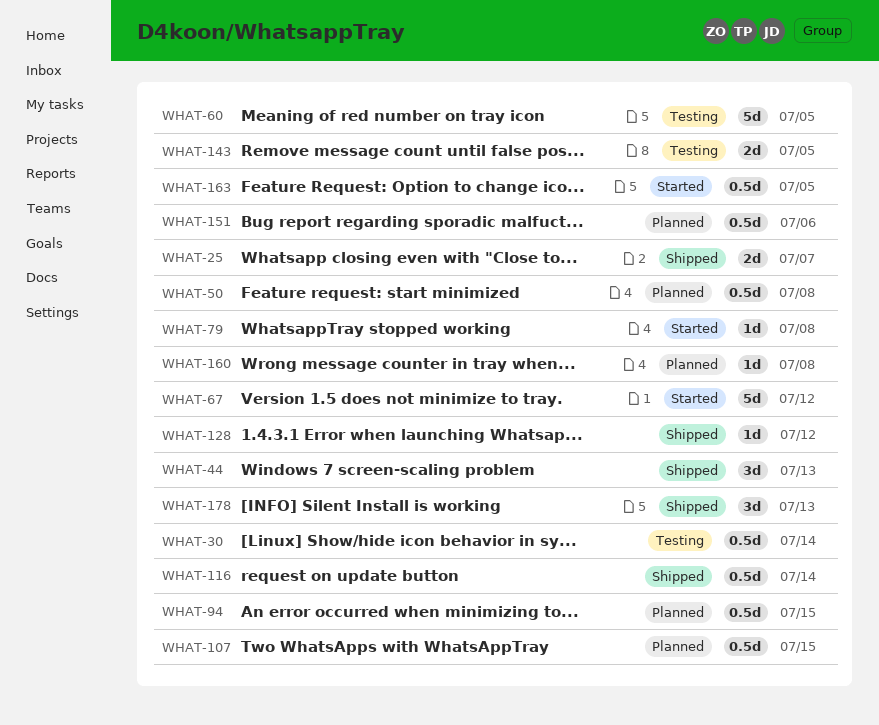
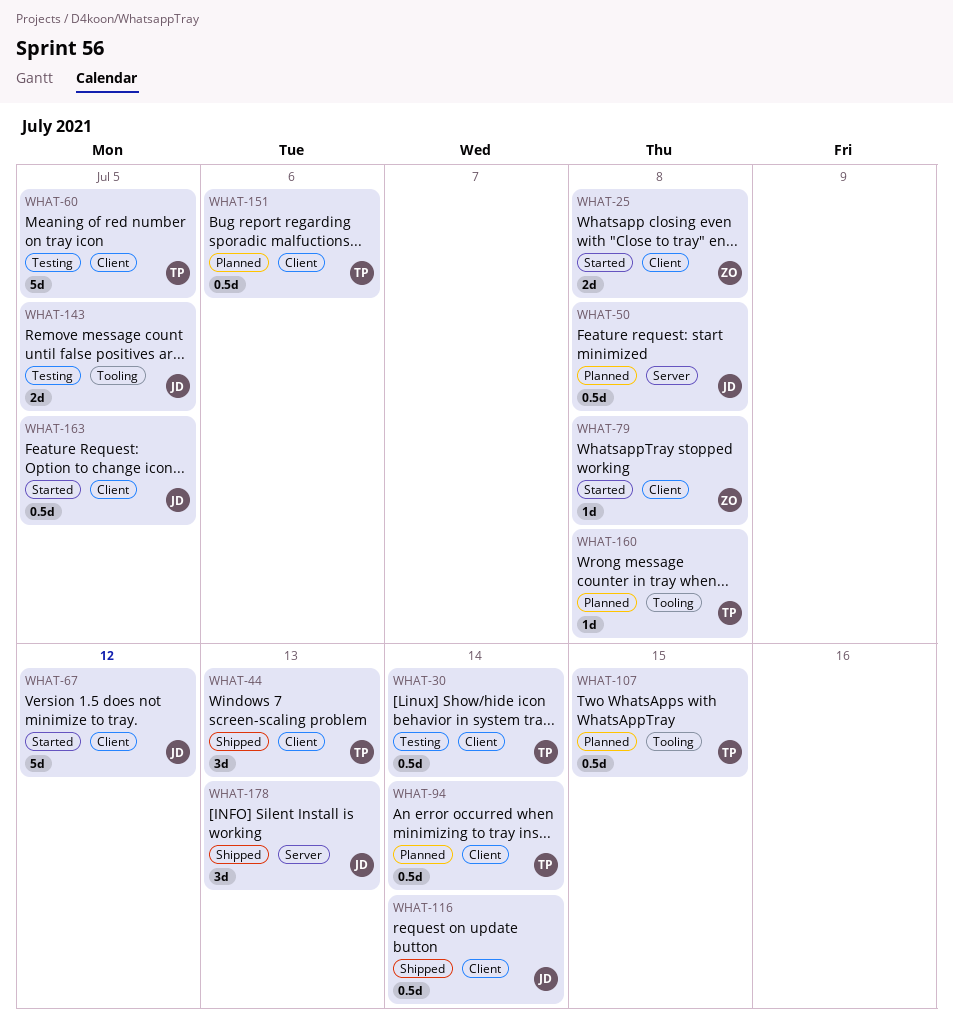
WHAT-25, status: Shipped -> Started
WHAT-25, due: Jul 7 -> Jul 8
WHAT-94, due: Jul 15 -> Jul 14
WHAT-128: present -> none

